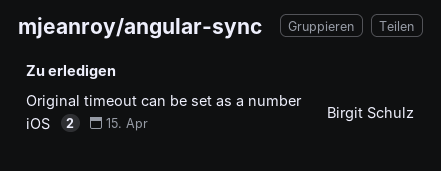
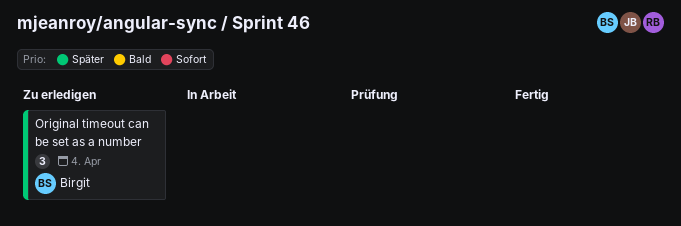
Original timeout can be set as a number, estimate: 2 -> 3
Original timeout can be set as a number, due: Apr 15 -> Apr 4

